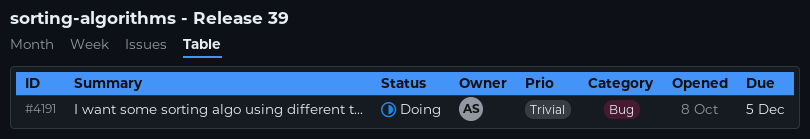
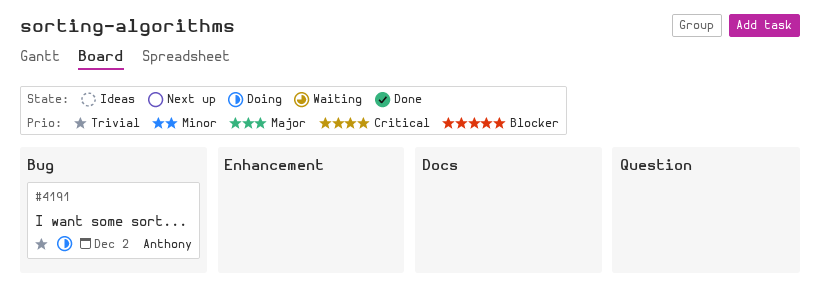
#4191, due: Dec 5 -> Dec 2

